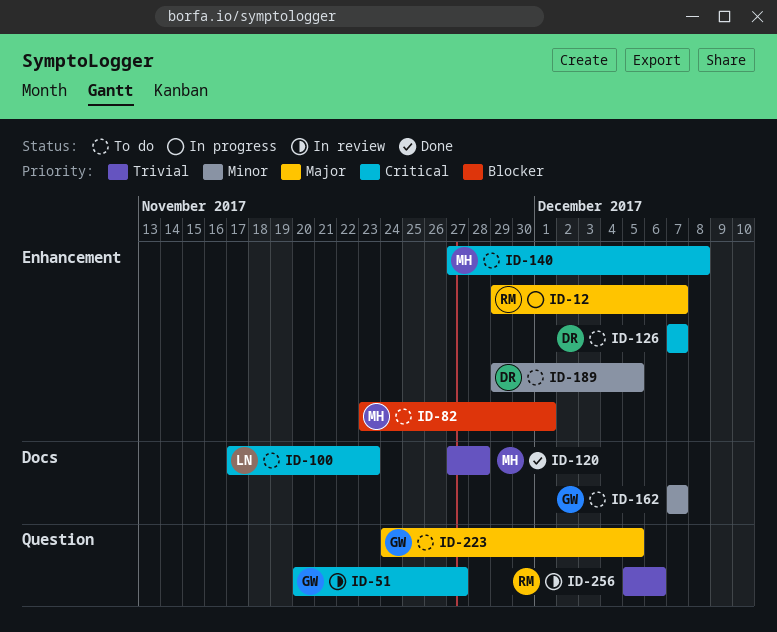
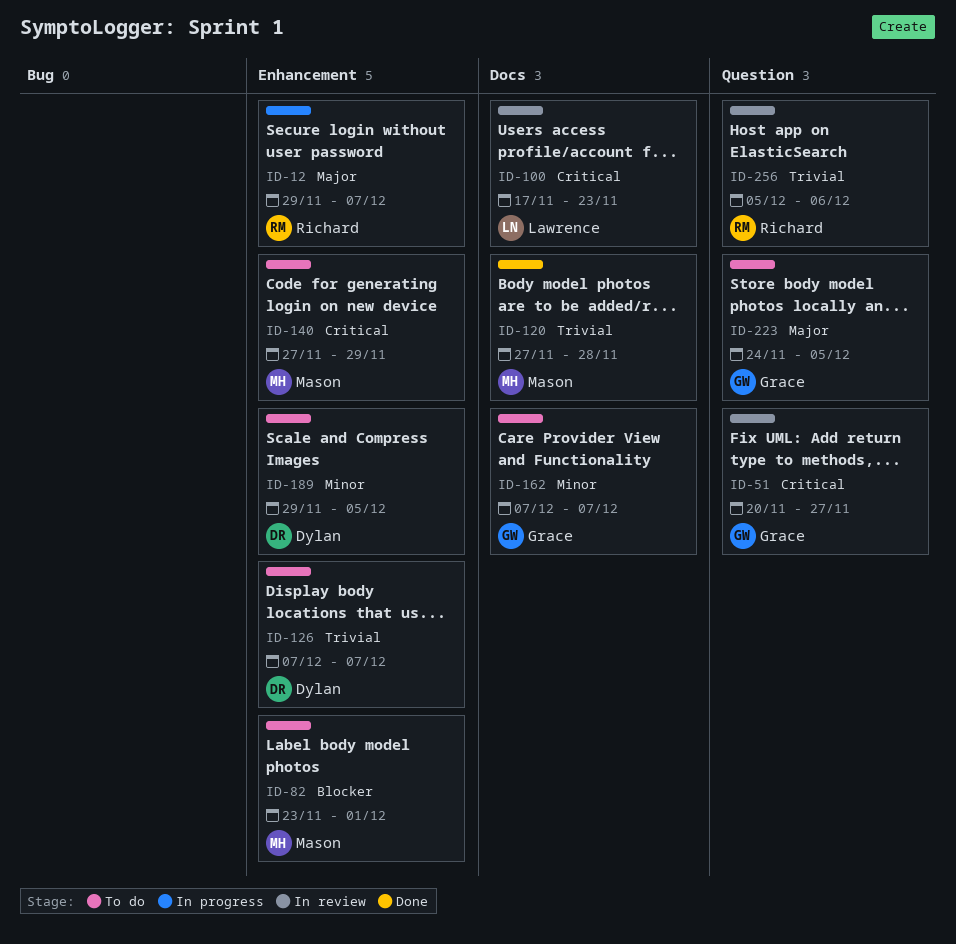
ID-100, status: To do -> In review
ID-126, priority: Critical -> Trivial
ID-140, due: Dec 8 -> Nov 29

